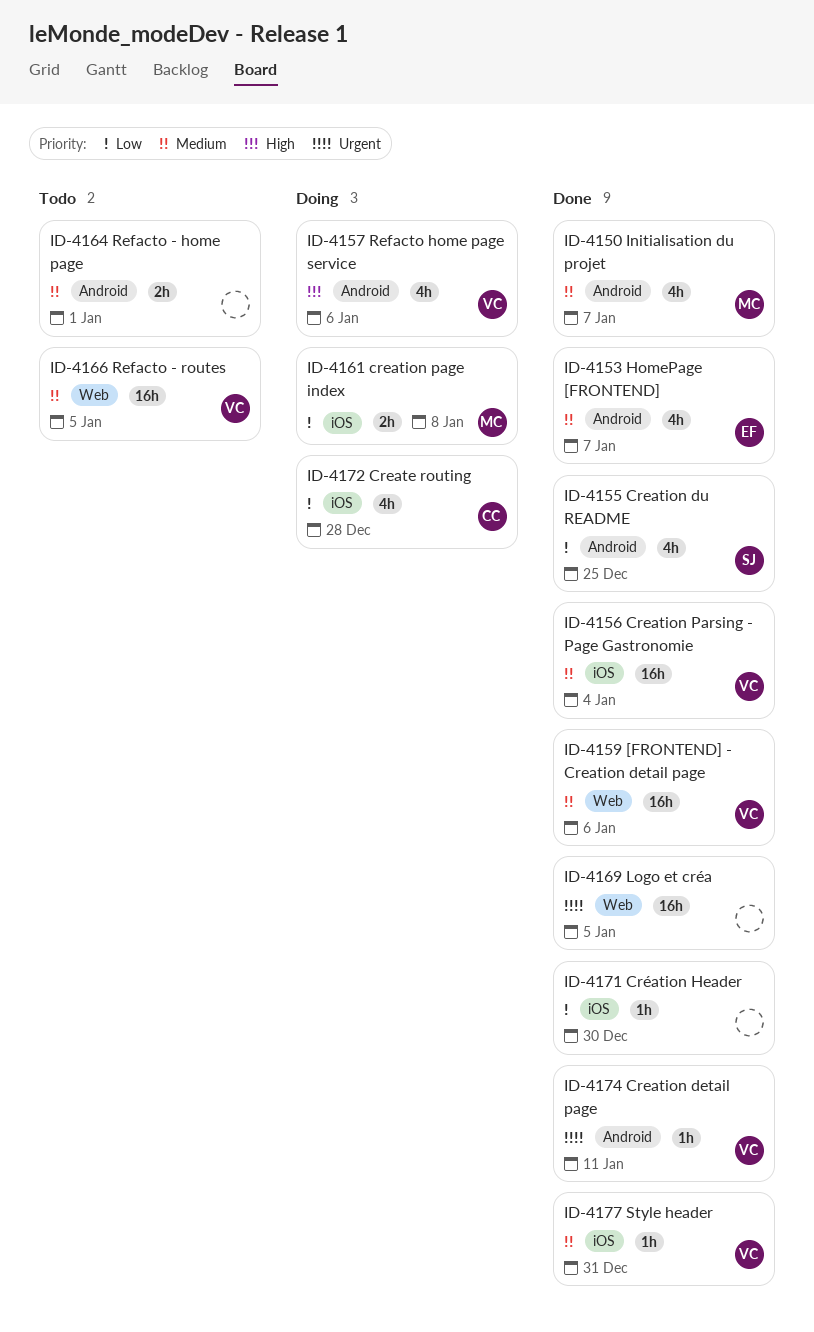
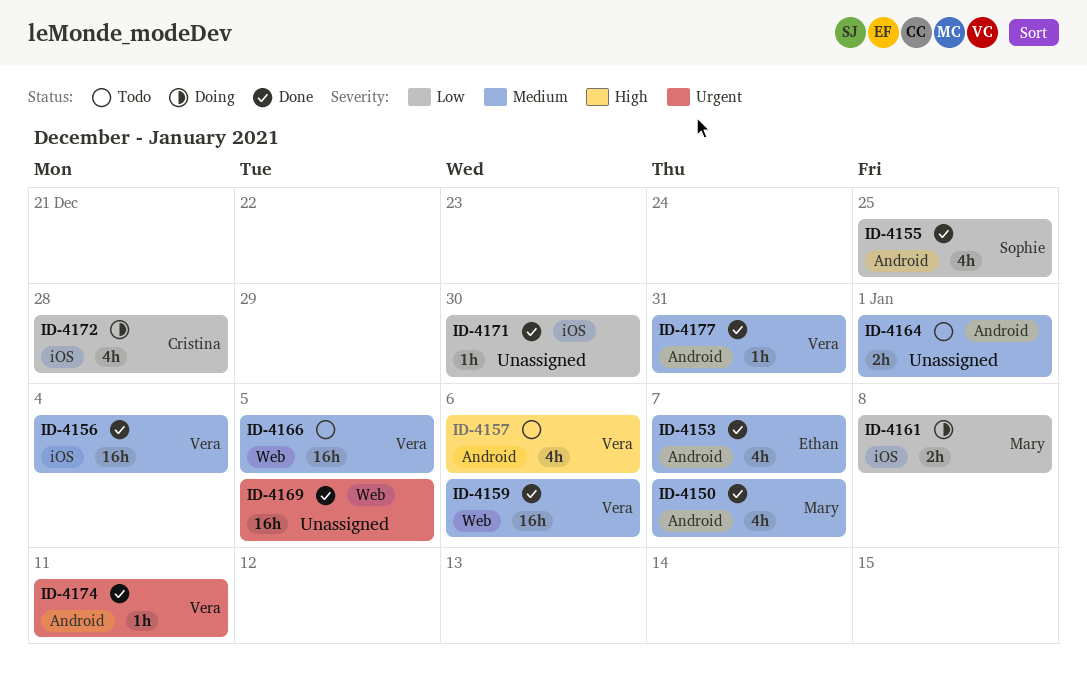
ID-4157, status: Doing -> Todo
ID-4177, label: iOS -> Android

